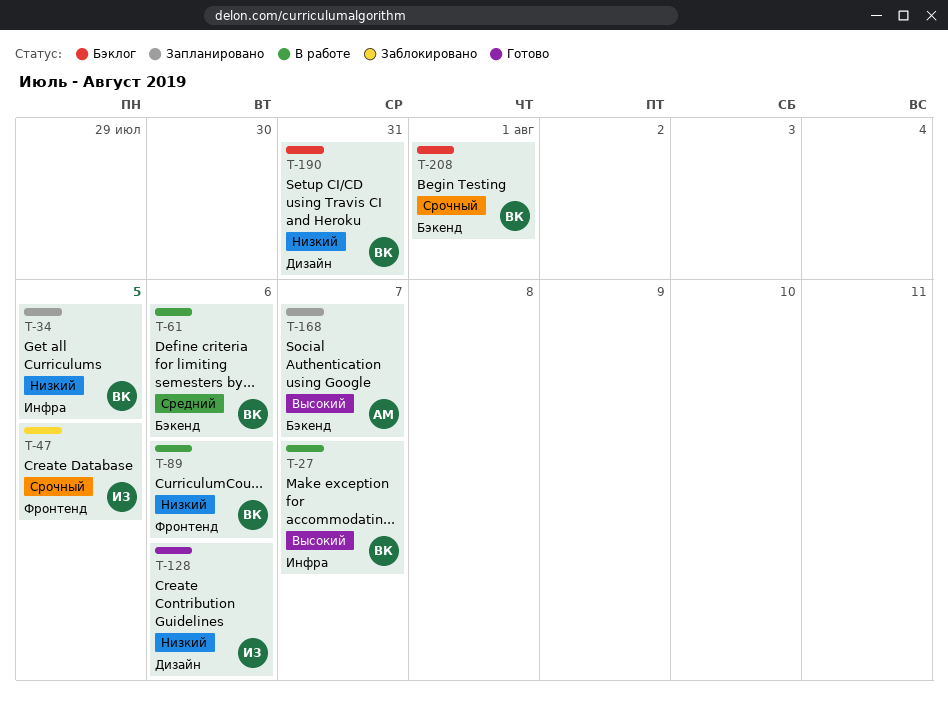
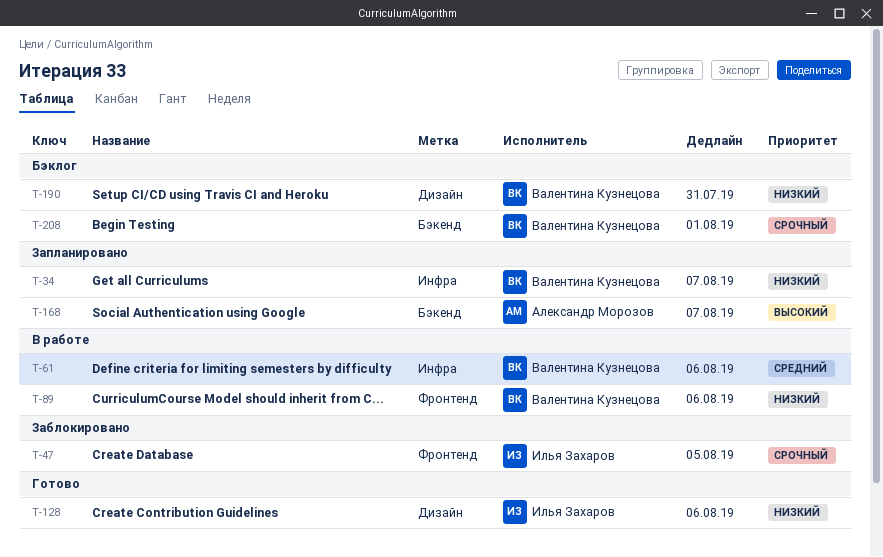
T-27: present -> none
T-34, due: Aug 5 -> Aug 7
T-61, label: Бэкенд -> Инфра

